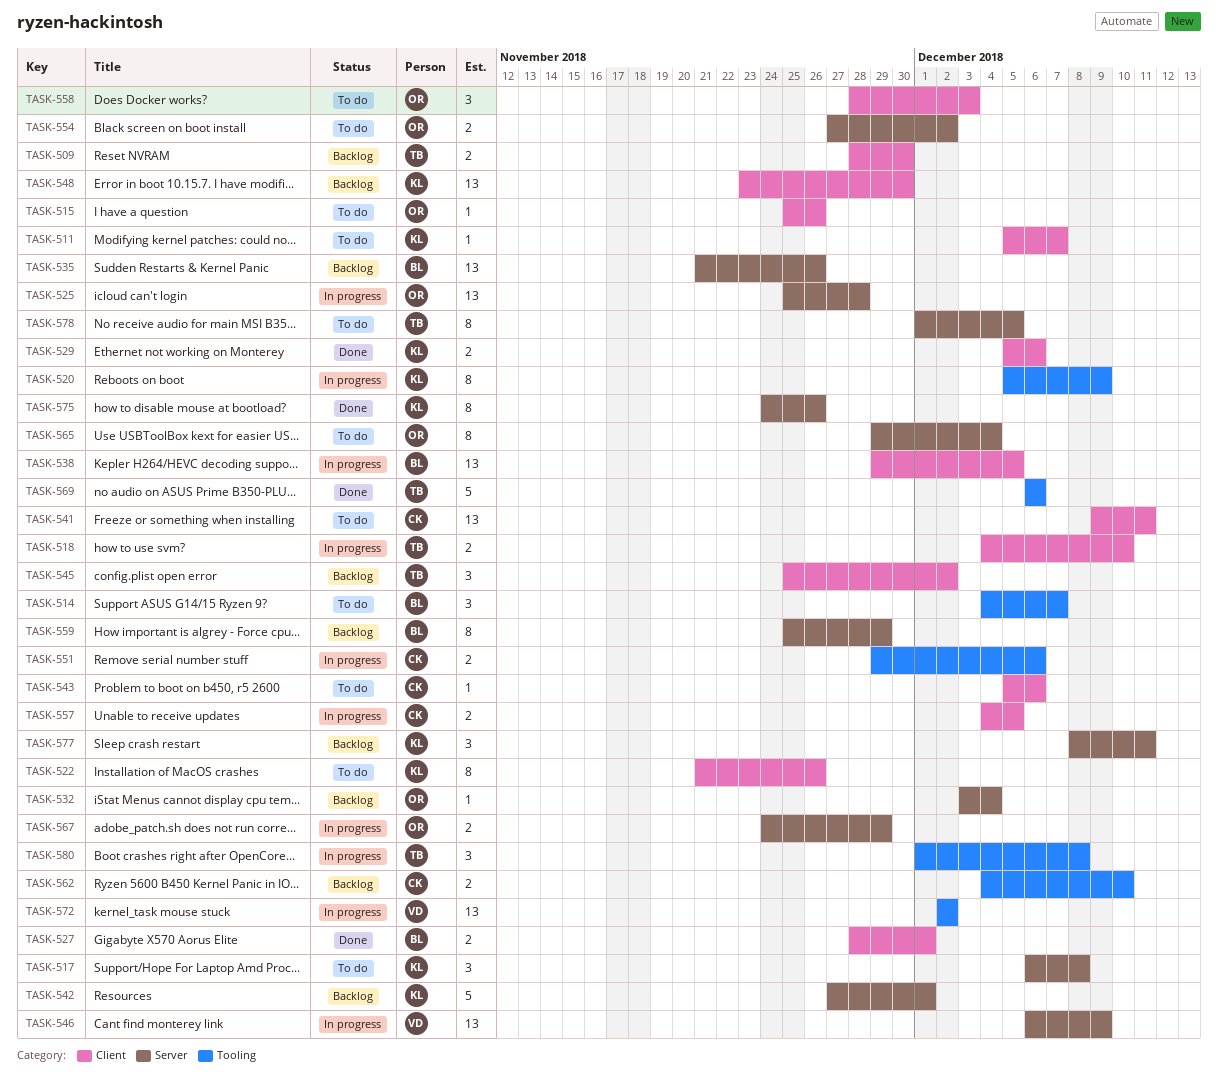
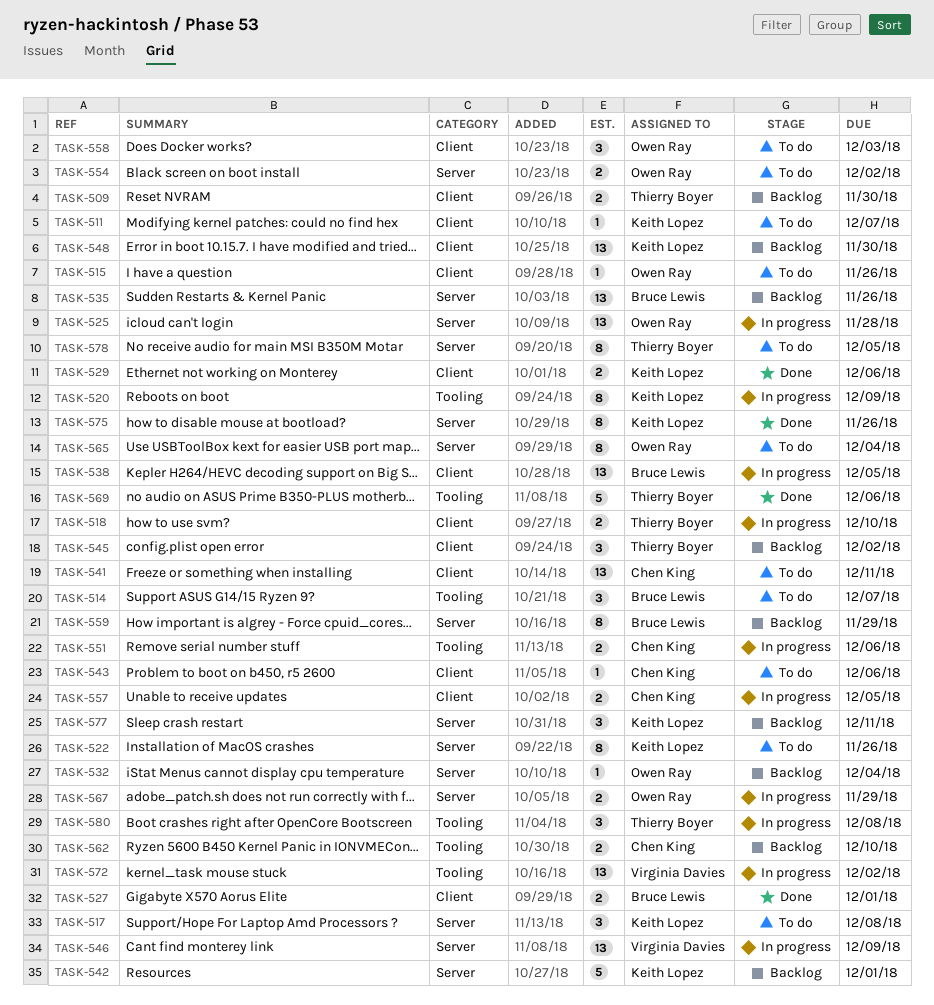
TASK-522, label: Client -> Server

